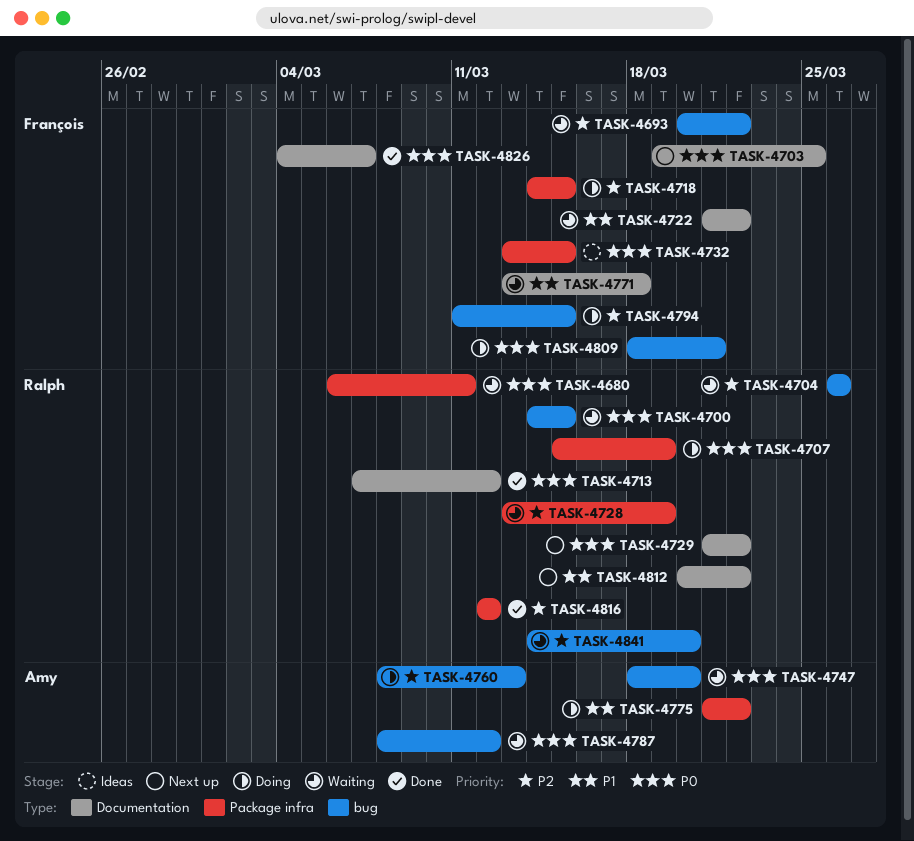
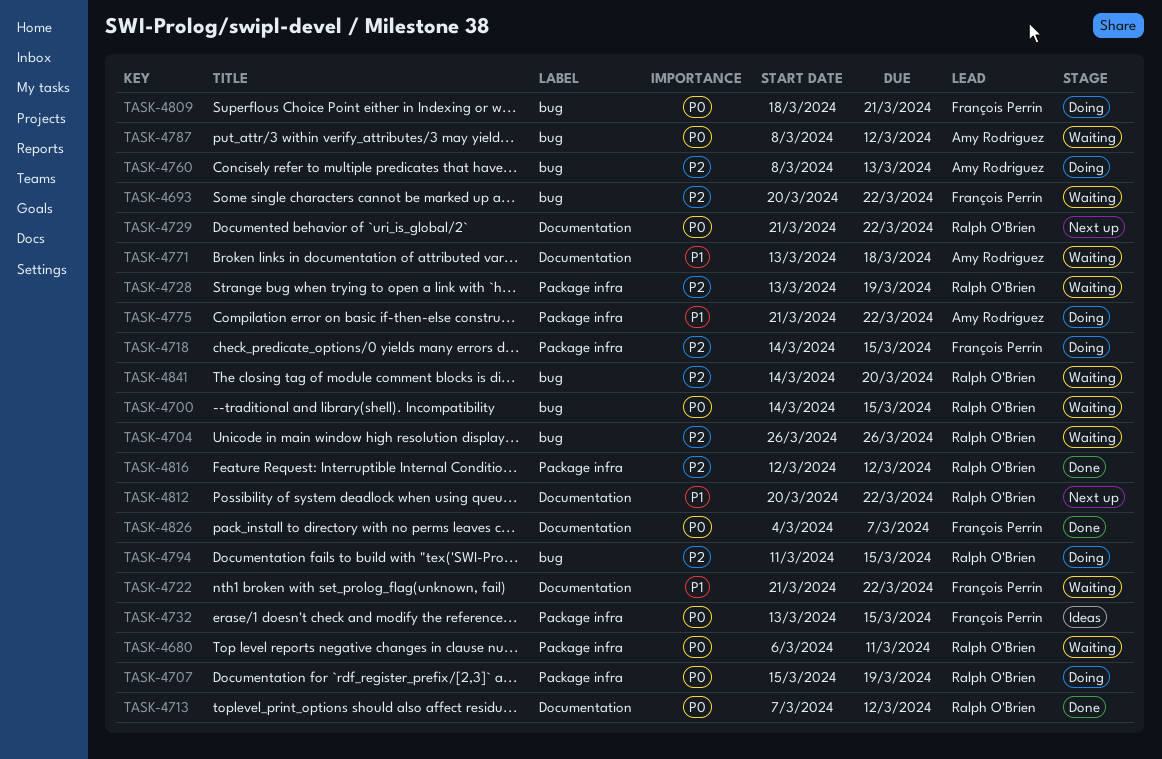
TASK-4703: present -> none
TASK-4747: present -> none
TASK-4771, owner: François Perrin -> Amy Rodriguez
TASK-4794, owner: François Perrin -> Ralph O'Brien

